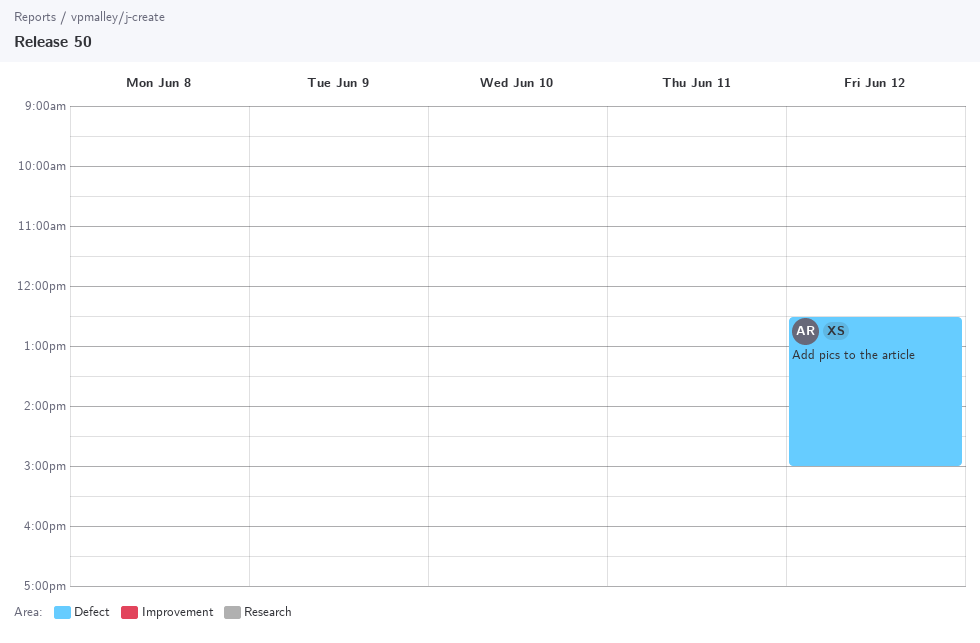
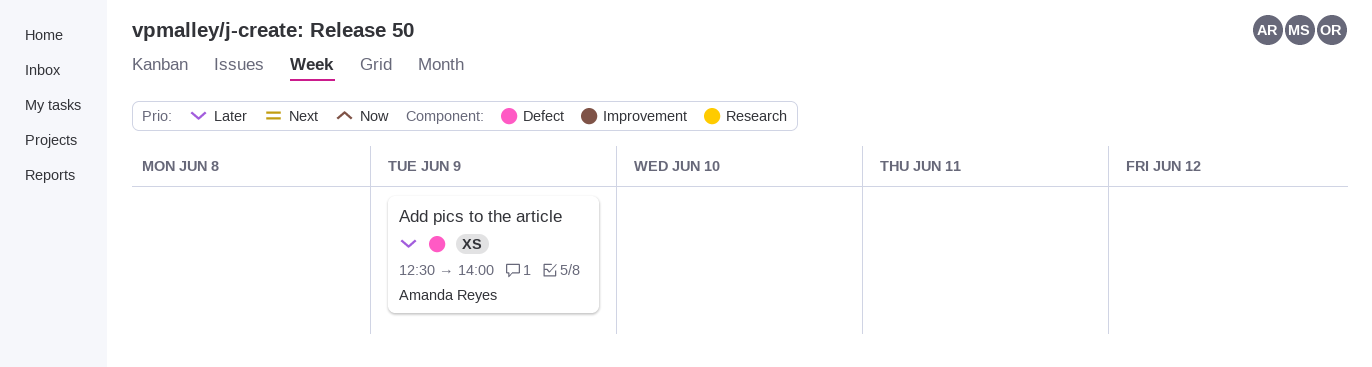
Add pics to the article, day: Jun 12 -> Jun 9
Add pics to the article, ends: 15:00 -> 14:00

